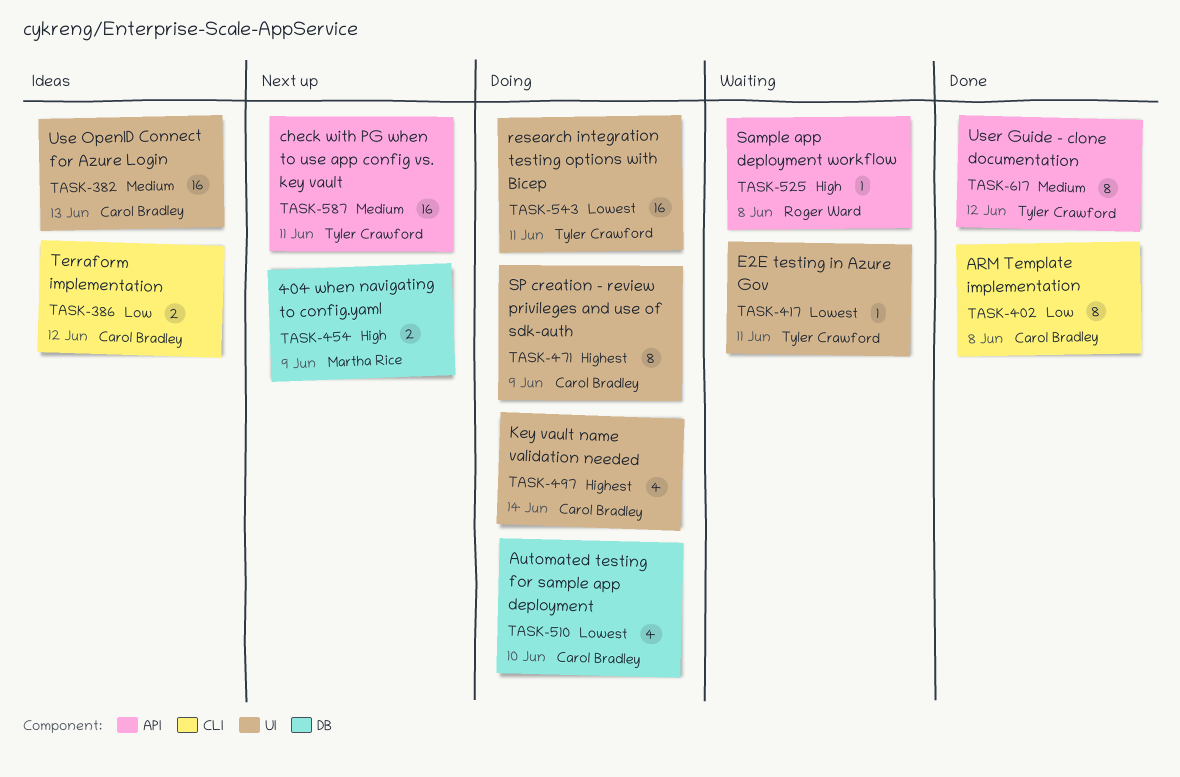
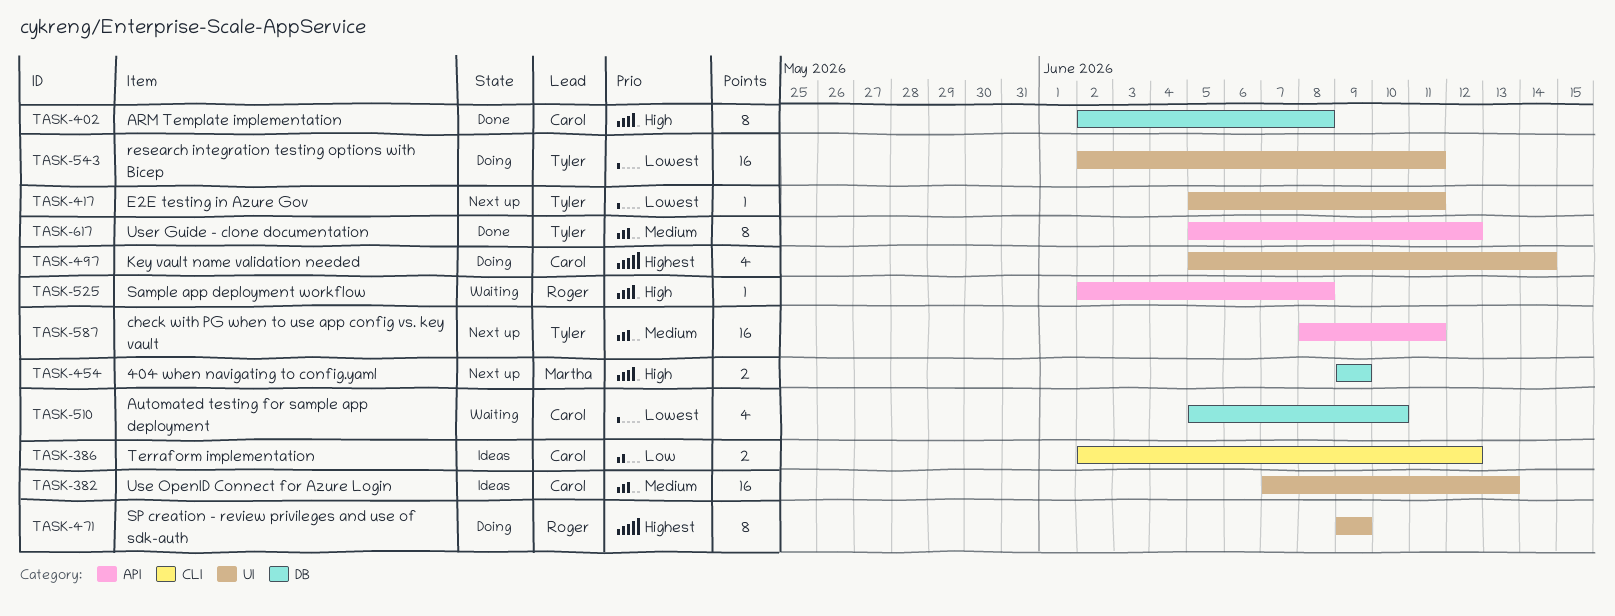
TASK-402, priority: Low -> High
TASK-402, label: CLI -> DB
TASK-417, status: Waiting -> Next up
TASK-471, owner: Carol Bradley -> Roger Ward
TASK-510, status: Doing -> Waiting

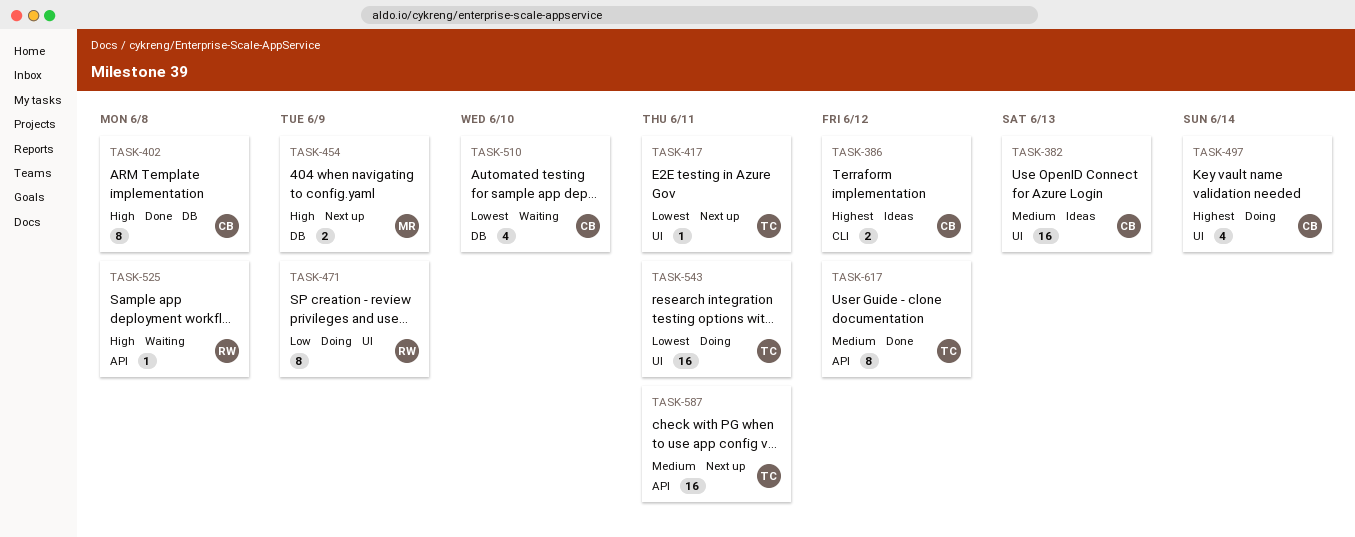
TASK-386, priority: Low -> Highest
TASK-471, priority: Highest -> Low

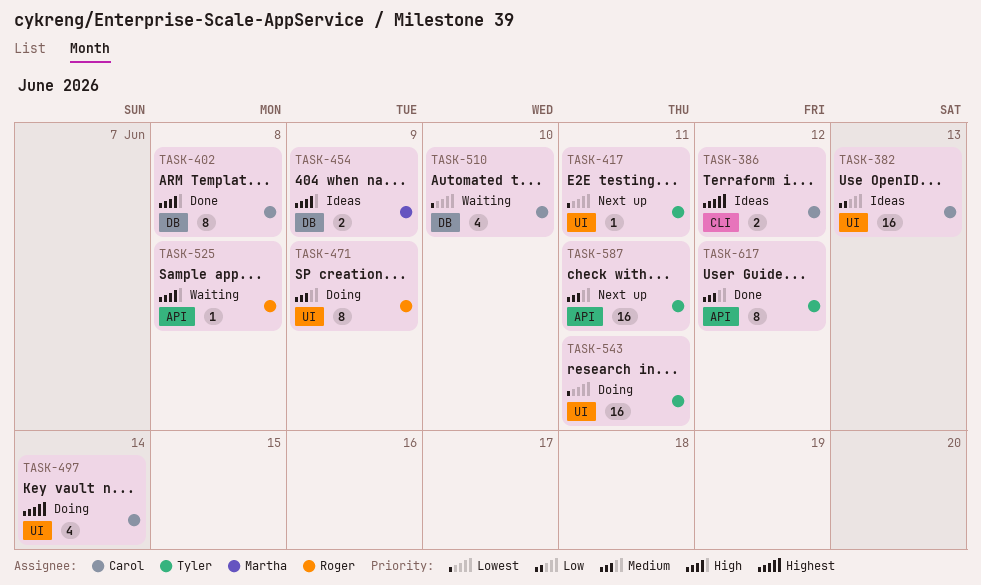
TASK-382, priority: Medium -> Low
TASK-454, status: Next up -> Ideas
TASK-471, priority: Low -> Medium

